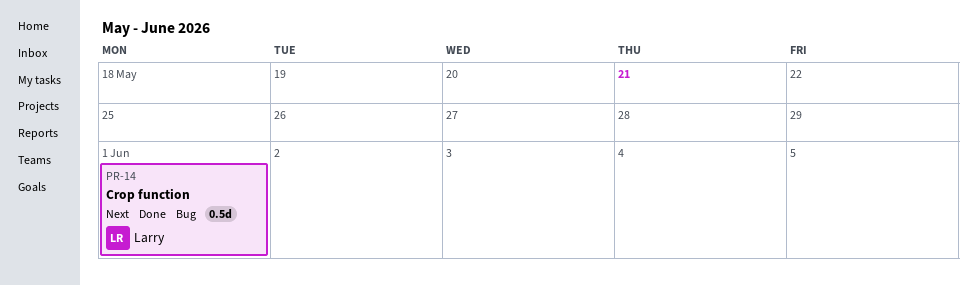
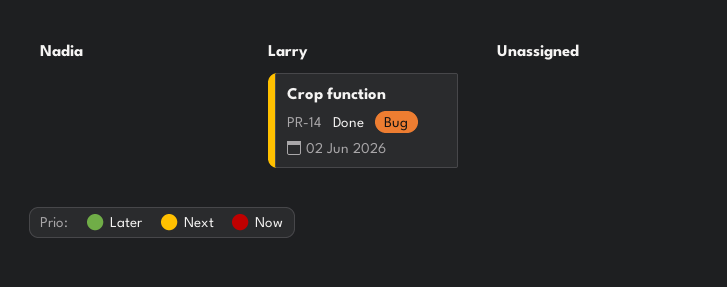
PR-14, due: Jun 1 -> Jun 2

